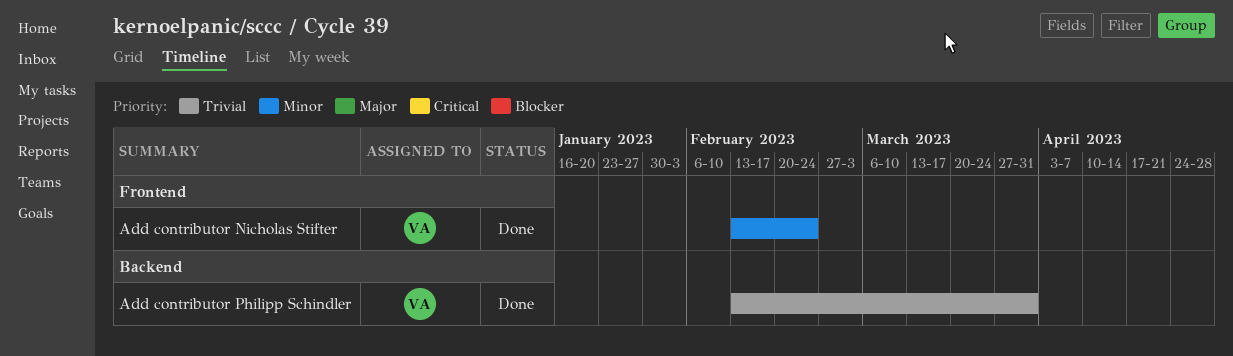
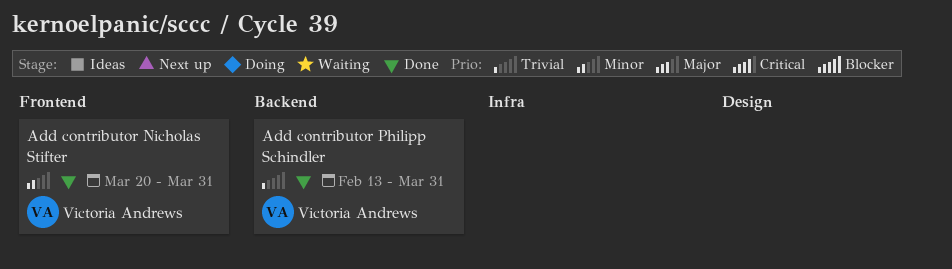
Add contributor Nicholas Stifter, start: Feb 13 -> Mar 20
Add contributor Nicholas Stifter, due: Feb 24 -> Mar 31

